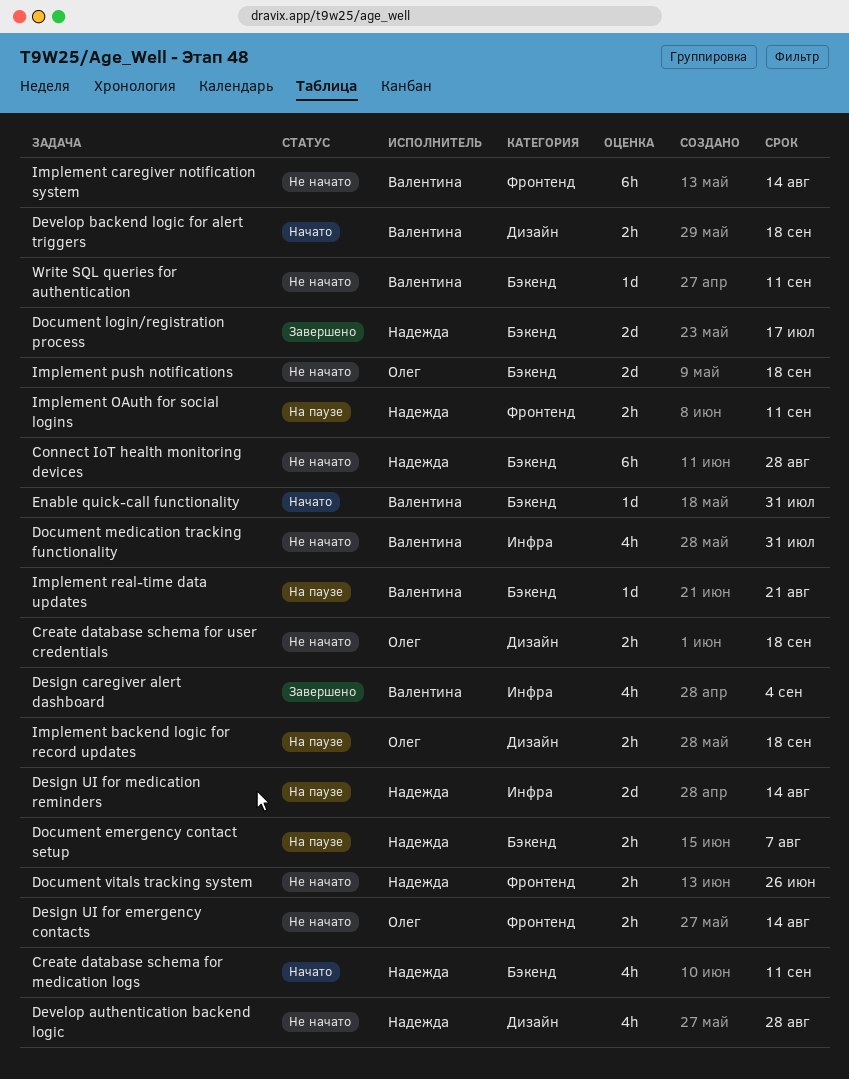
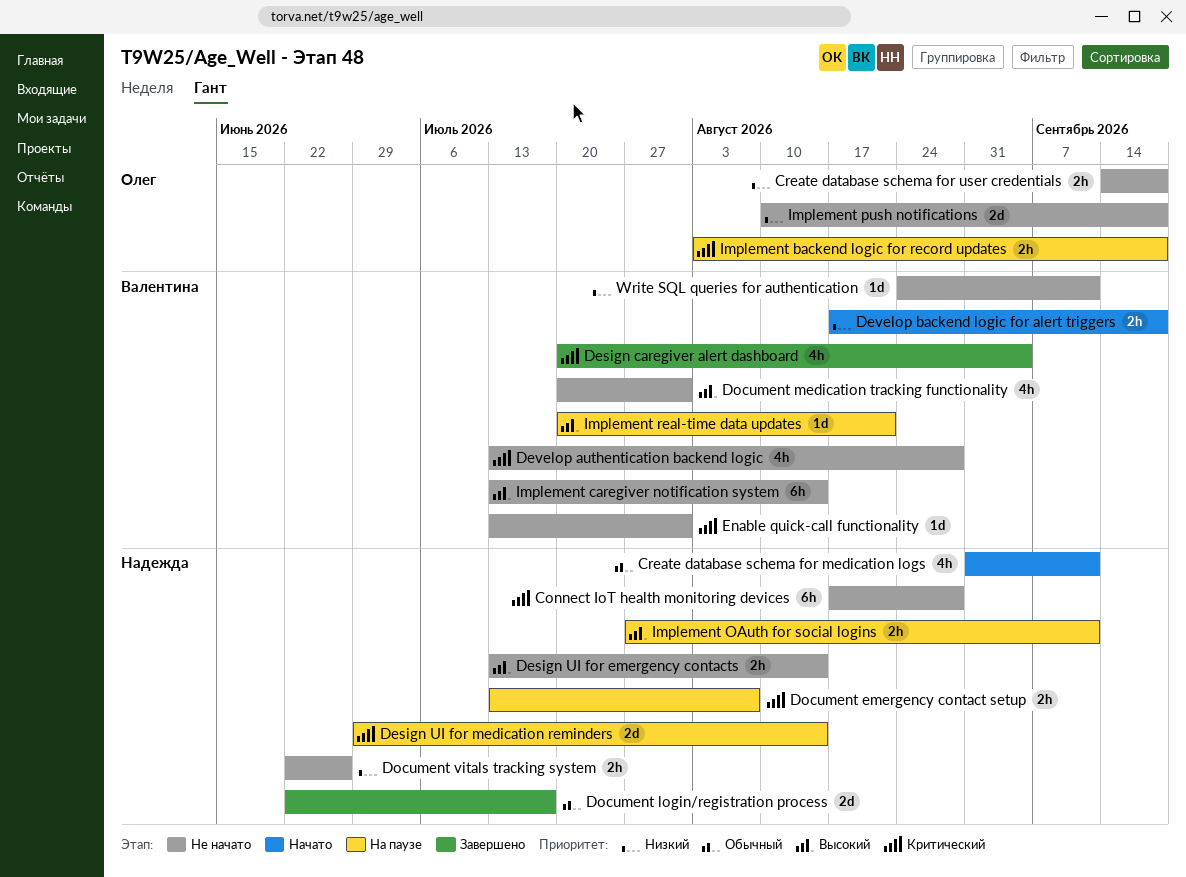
Design UI for emergency contacts, owner: Олег -> Надежда
Develop authentication backend logic, owner: Надежда -> Валентина
Enable quick-call functionality, status: Начато -> Не начато

